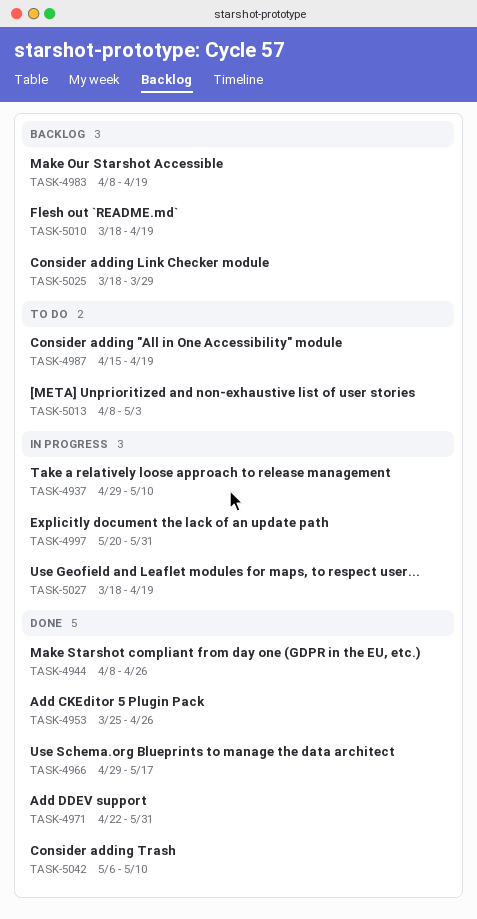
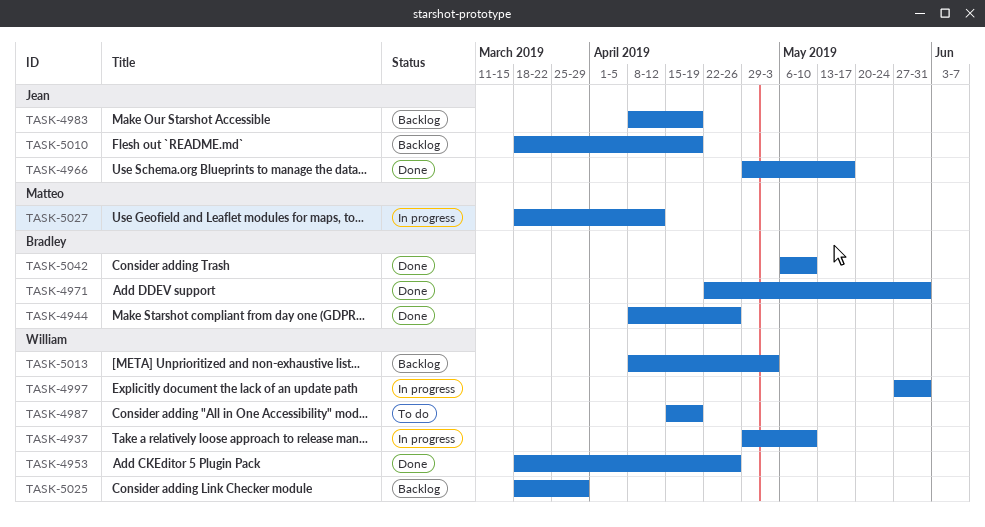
TASK-4953, start: Mar 25 -> Mar 18
TASK-4997, start: May 20 -> May 27
TASK-5013, status: To do -> Backlog
TASK-5027, due: Apr 19 -> Apr 12

